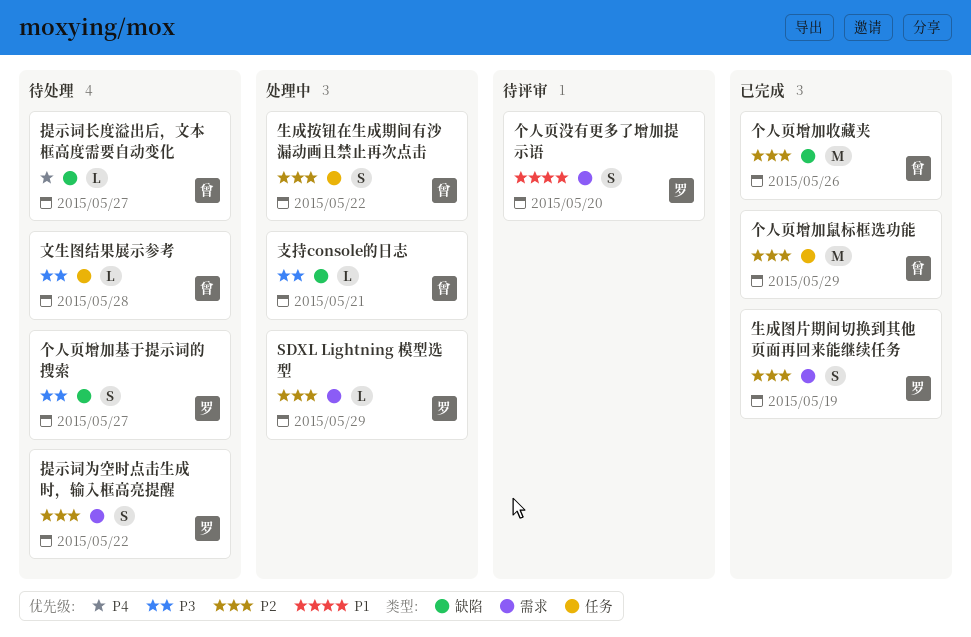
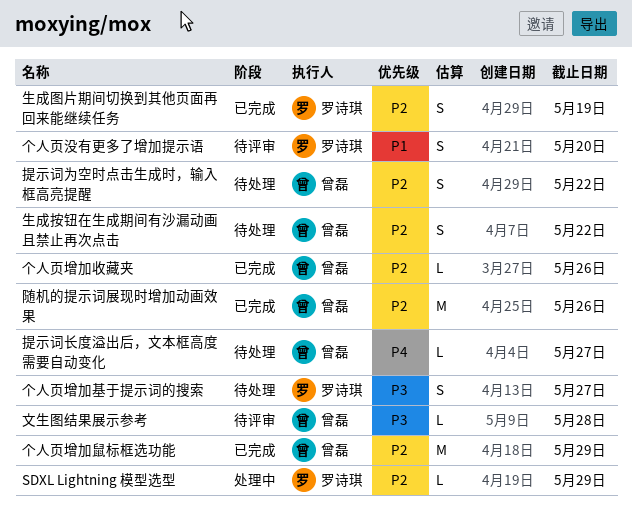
个人页增加收藏夹, estimate: M -> L
提示词为空时点击生成时，输入框高亮提醒, owner: 罗诗琪 -> 曾磊
支持console的日志: present -> none
文生图结果展示参考, status: 待处理 -> 待评审
生成按钮在生成期间有沙漏动画且禁止再次点击, status: 处理中 -> 待处理
随机的提示词展现时增加动画效果: none -> present

